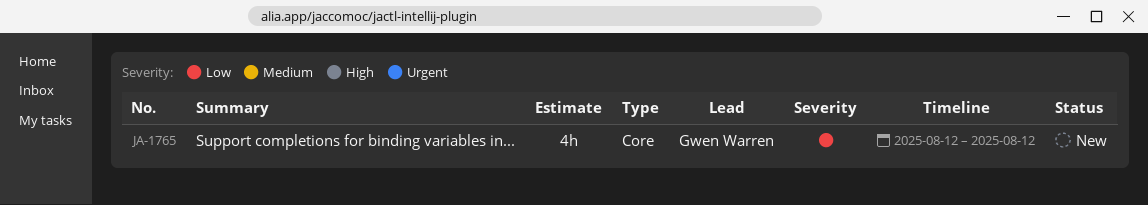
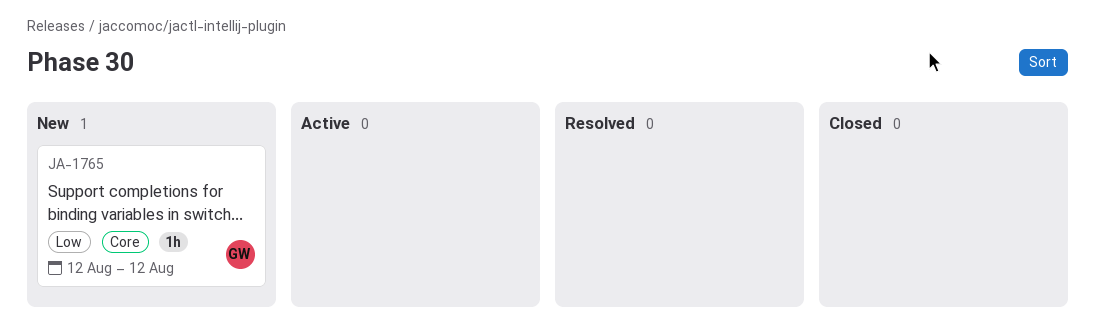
JA-1765, estimate: 4h -> 1h

